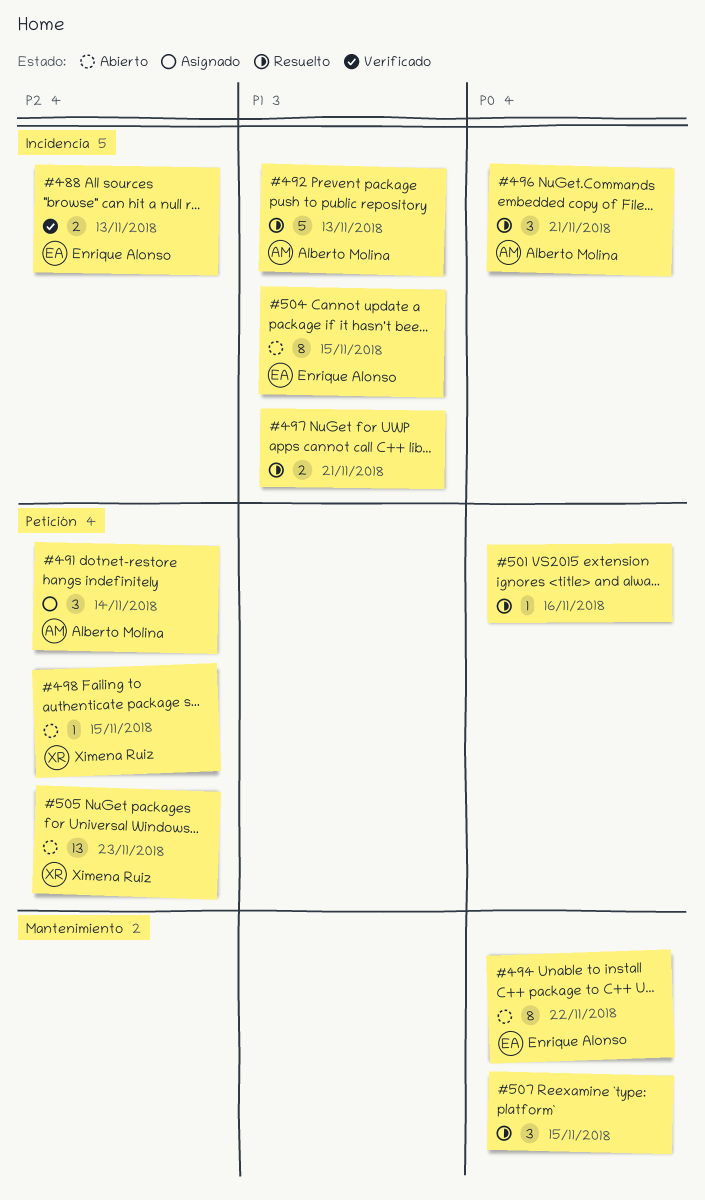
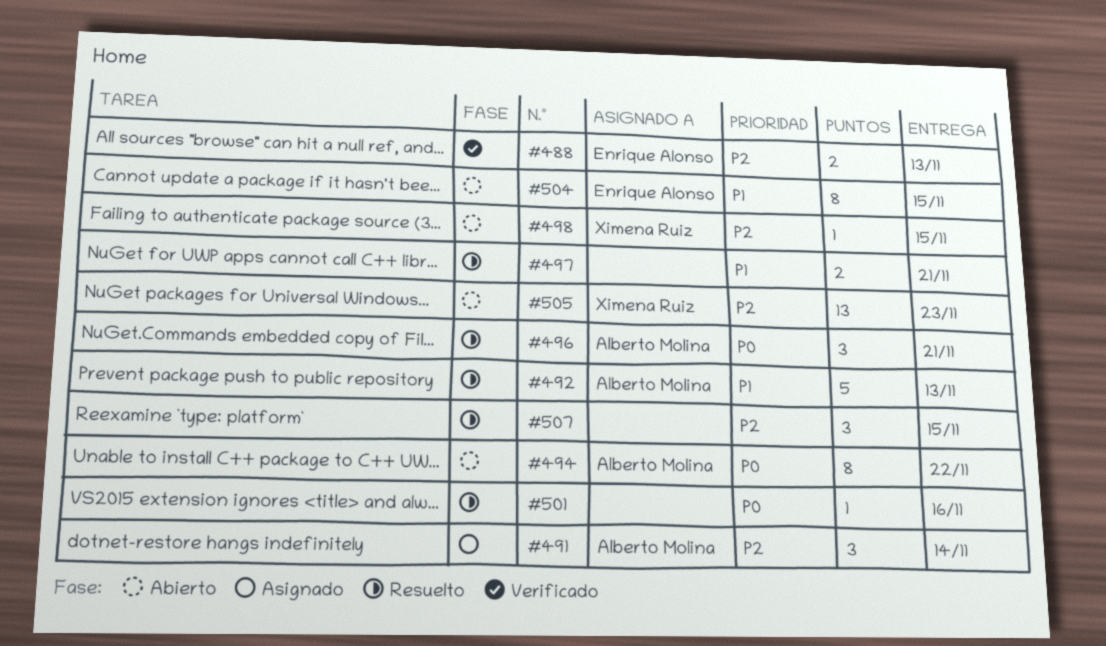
#494, owner: Enrique Alonso -> Alberto Molina
#507, priority: P0 -> P2

